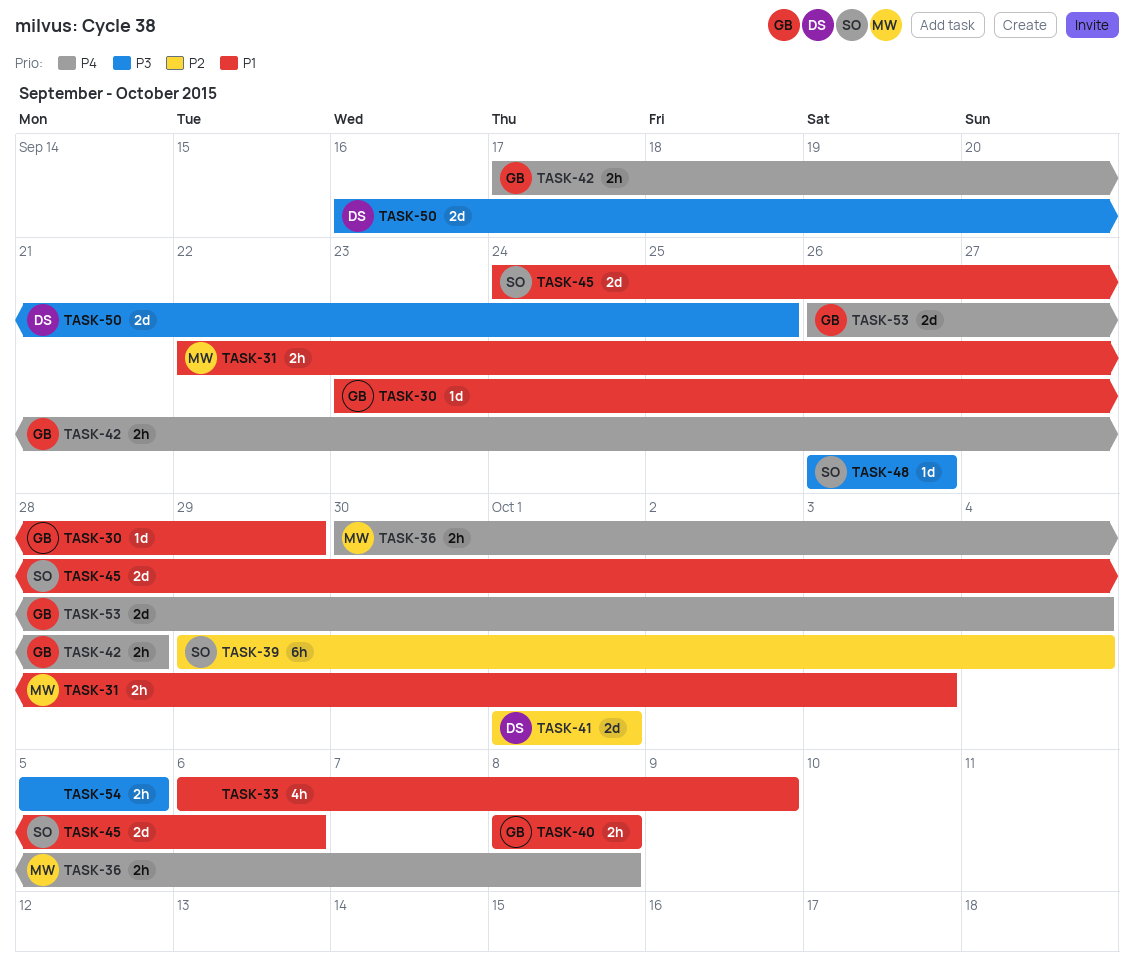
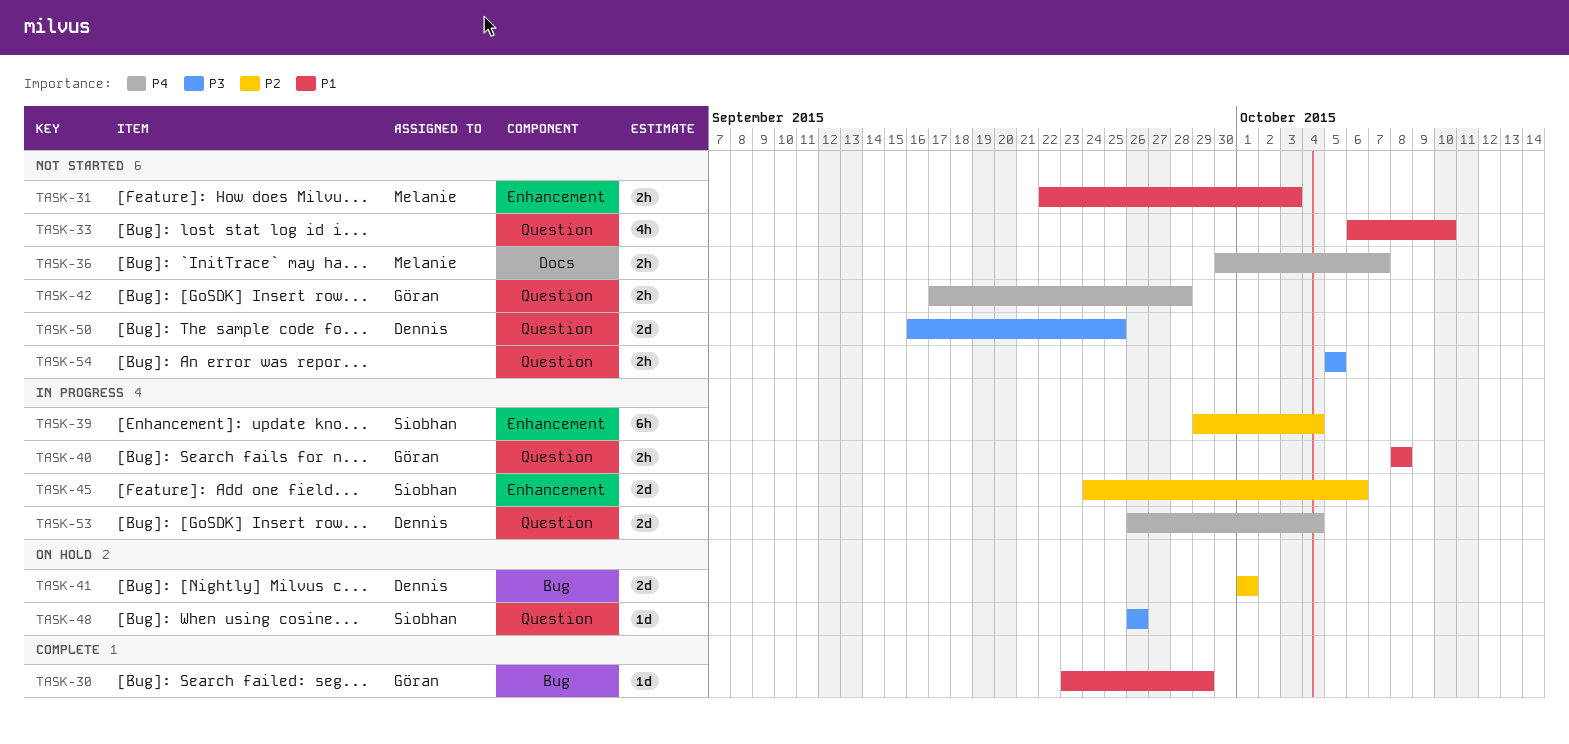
TASK-33, due: Oct 9 -> Oct 10
TASK-36, due: Oct 8 -> Oct 7
TASK-45, priority: P1 -> P2
TASK-53, owner: Göran -> Dennis

